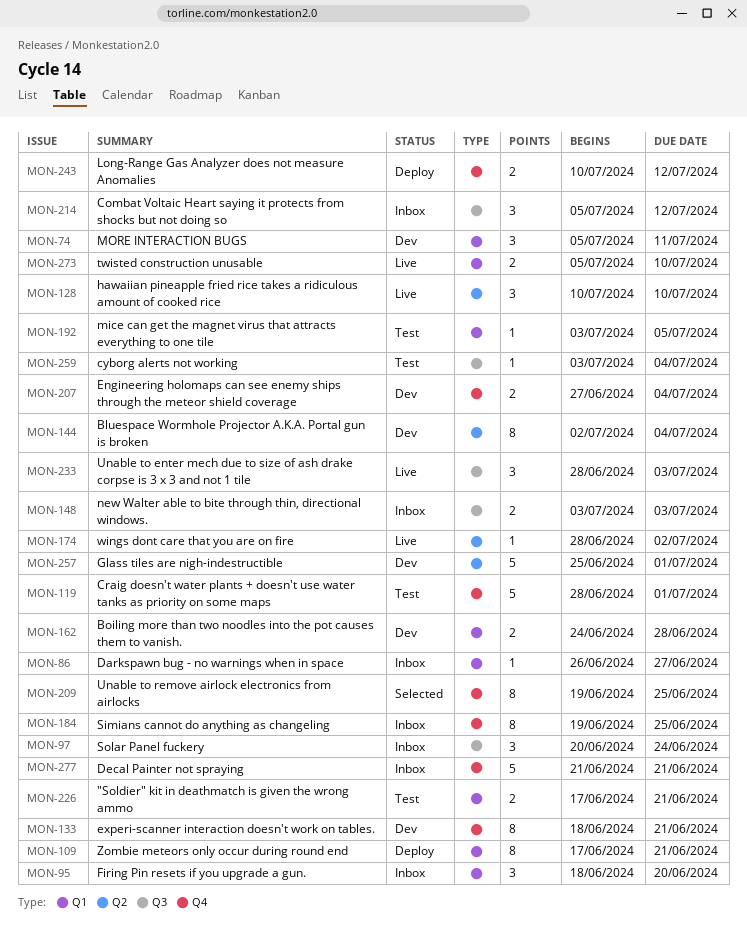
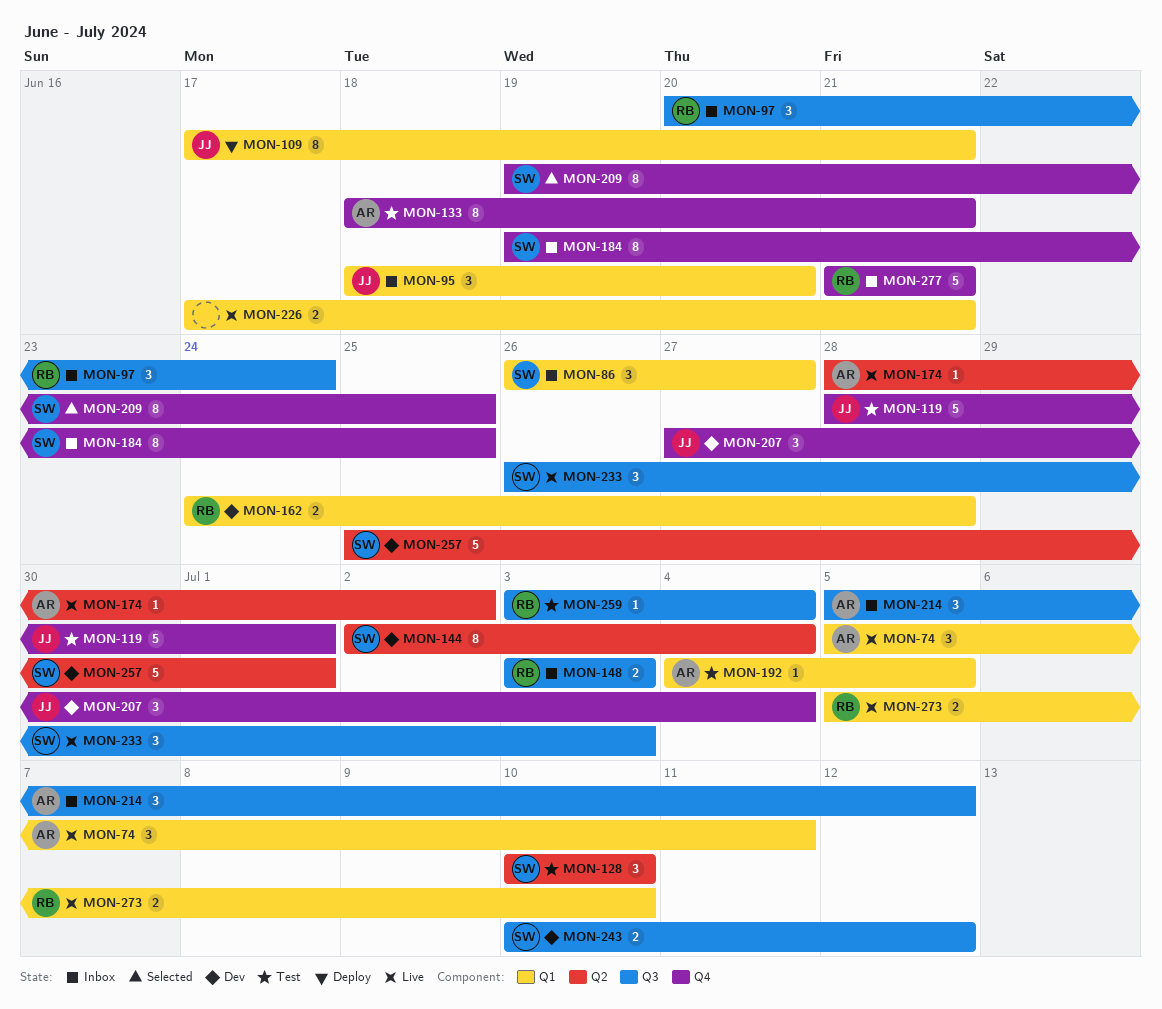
MON-74, status: Dev -> Live
MON-86, estimate: 1 -> 3
MON-128, status: Live -> Test
MON-133, status: Dev -> Test
MON-192, start: Jul 3 -> Jul 4
MON-207, estimate: 2 -> 3
MON-226, status: Test -> Live
MON-233, start: Jun 28 -> Jun 26
MON-243, status: Deploy -> Dev
MON-243, label: Q4 -> Q3

